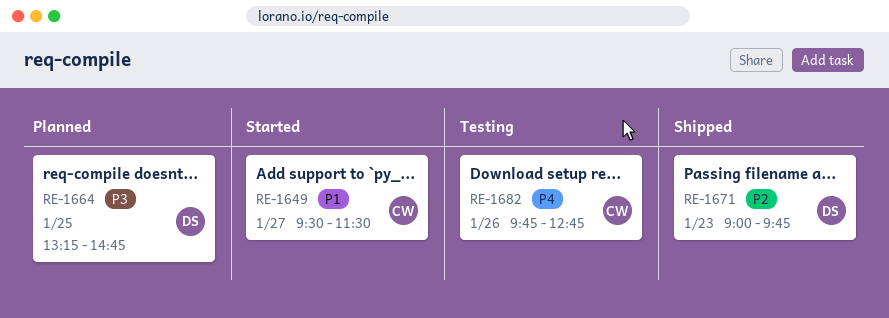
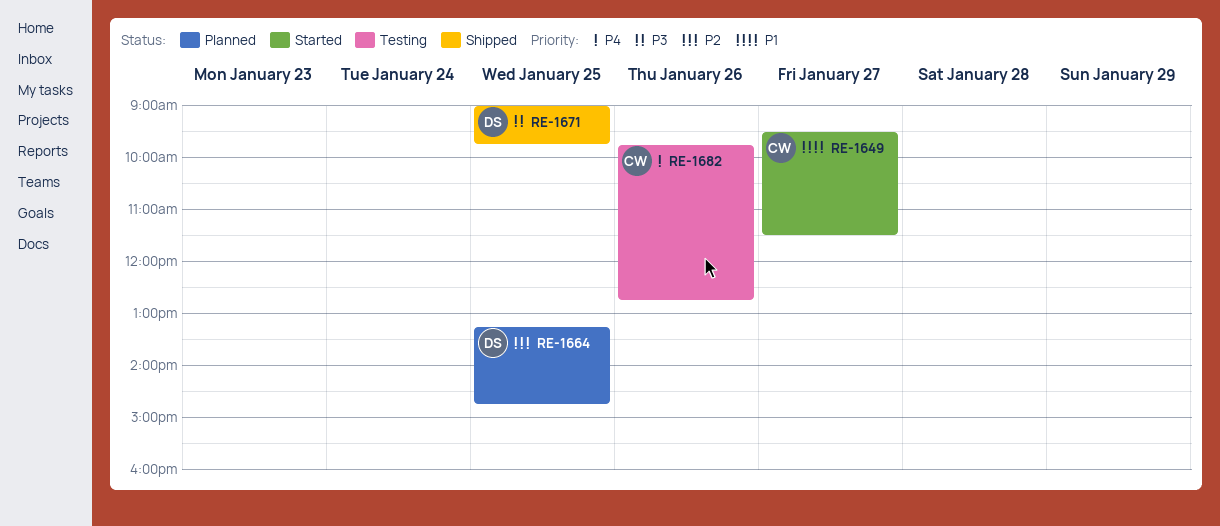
RE-1664, priority: P3 -> P2
RE-1671, priority: P2 -> P3
RE-1671, day: Jan 23 -> Jan 25

